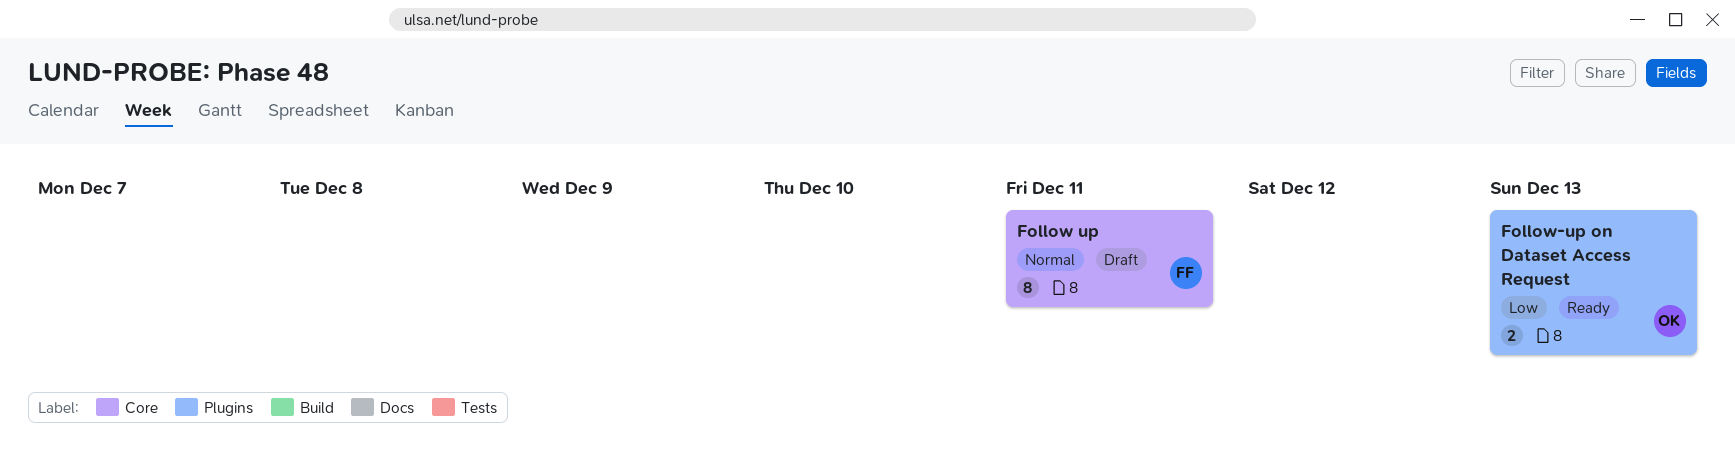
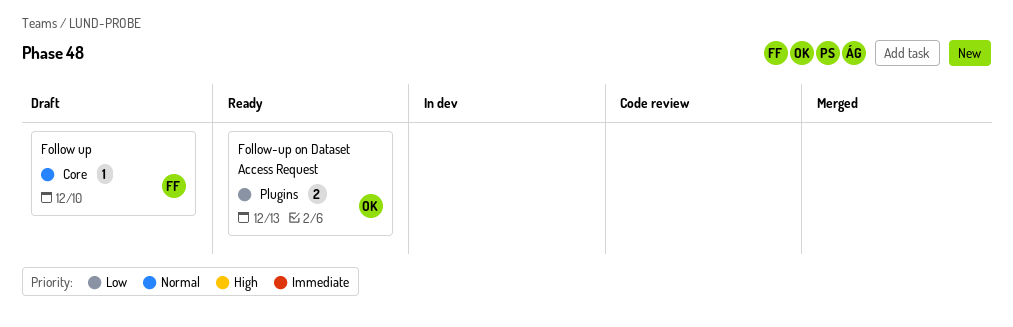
Follow up, estimate: 8 -> 1
Follow up, due: Dec 11 -> Dec 10

